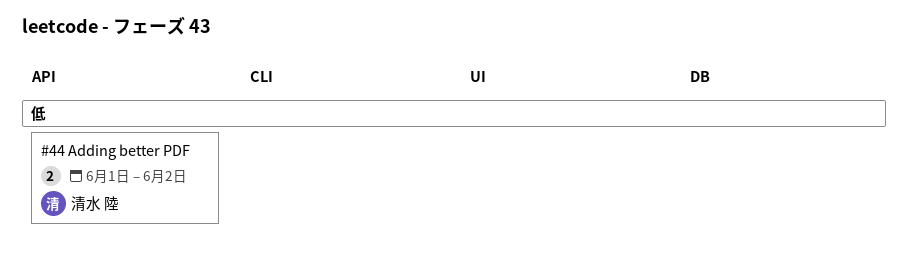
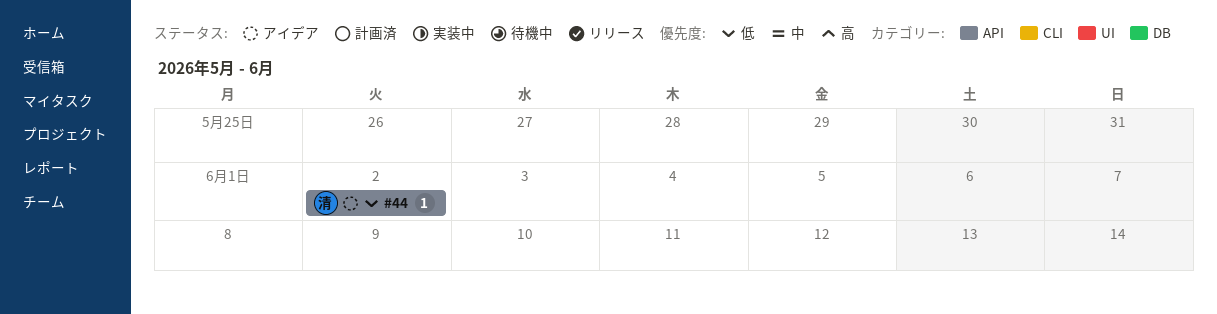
#44, estimate: 2 -> 1
#44, start: Jun 1 -> Jun 2

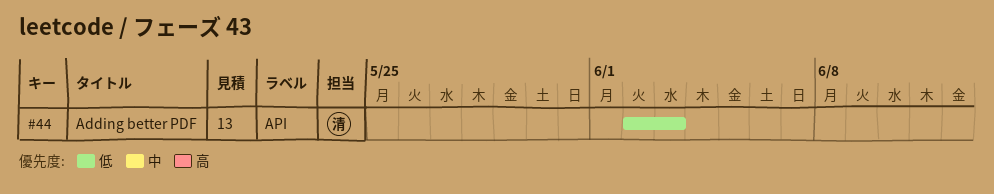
#44, estimate: 1 -> 13
#44, due: Jun 2 -> Jun 3

